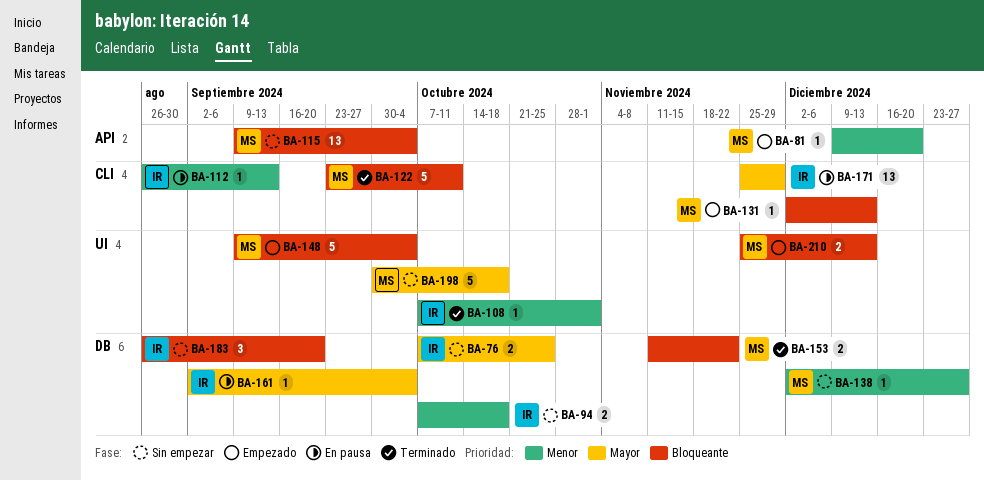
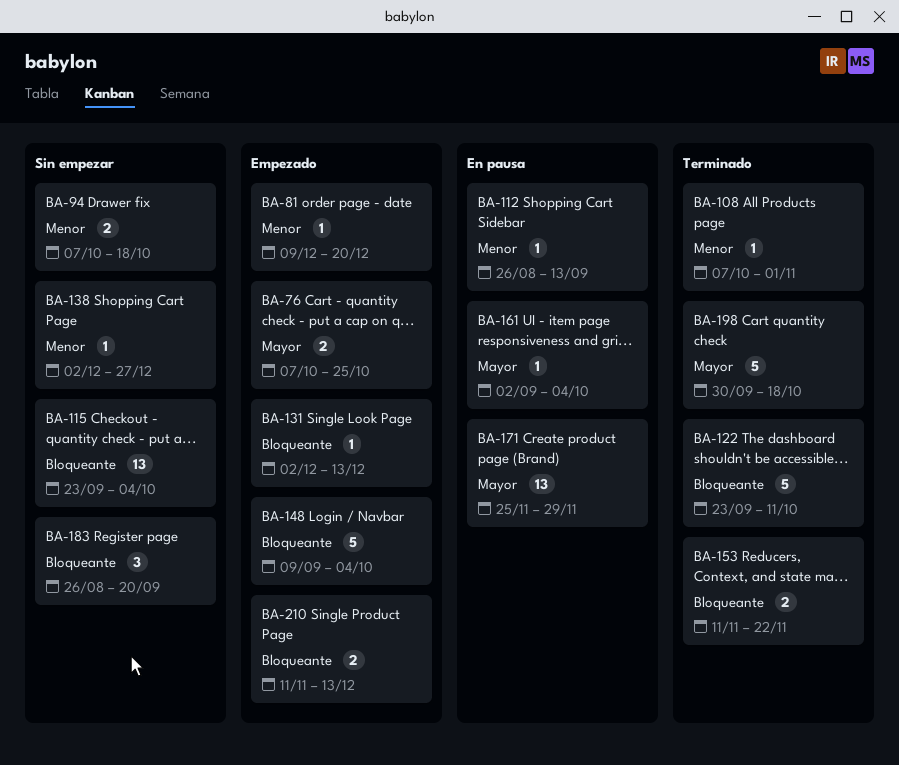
BA-76, status: Sin empezar -> Empezado
BA-115, start: Sep 9 -> Sep 23
BA-198, status: Sin empezar -> Terminado
BA-210, start: Nov 25 -> Nov 11

